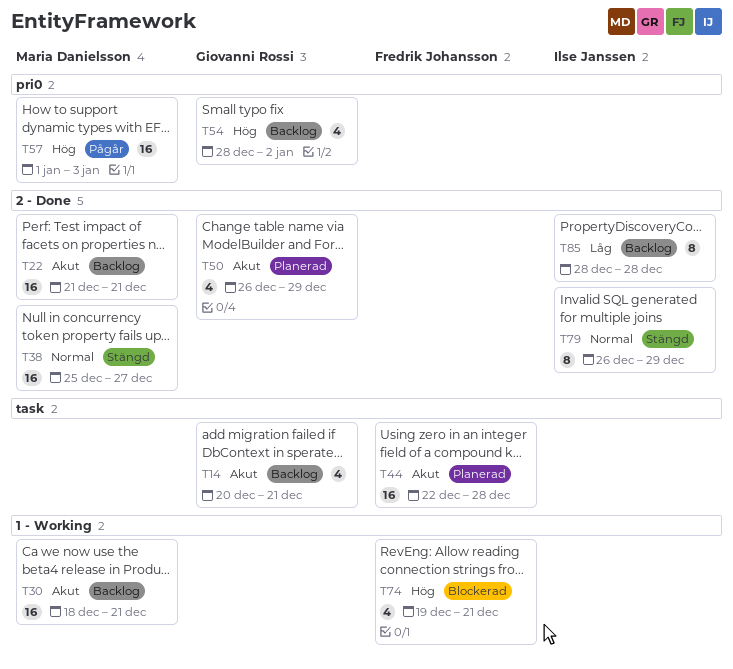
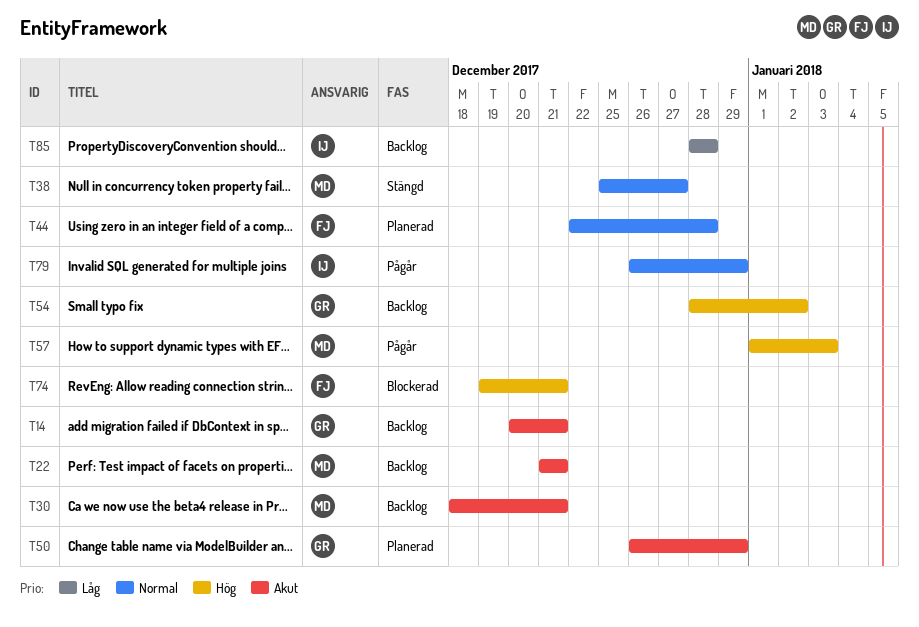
T44, priority: Akut -> Normal
T79, status: Stängd -> Pågår

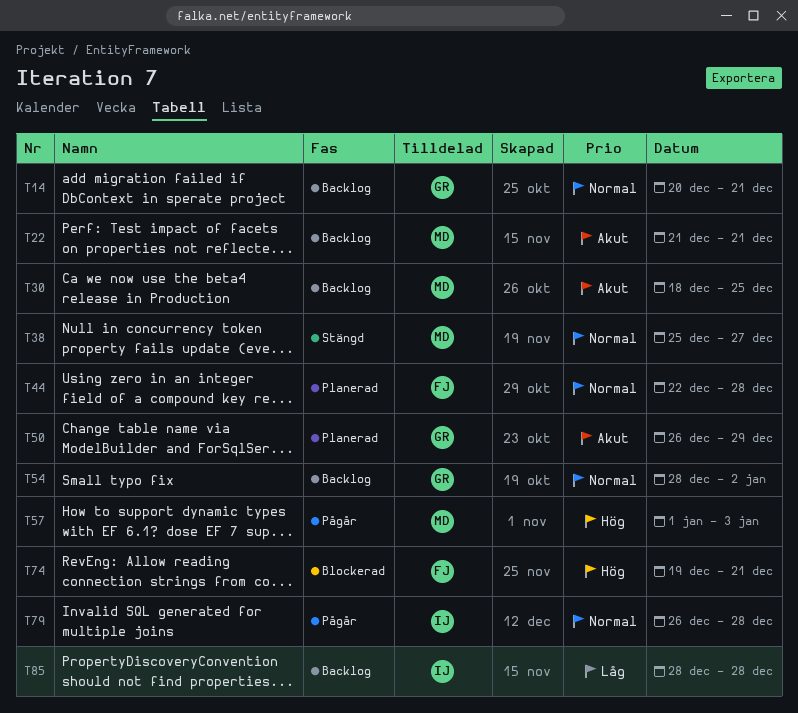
T14, priority: Akut -> Normal
T30, due: Dec 21 -> Dec 25
T54, priority: Hög -> Normal
T79, due: Dec 29 -> Dec 28

